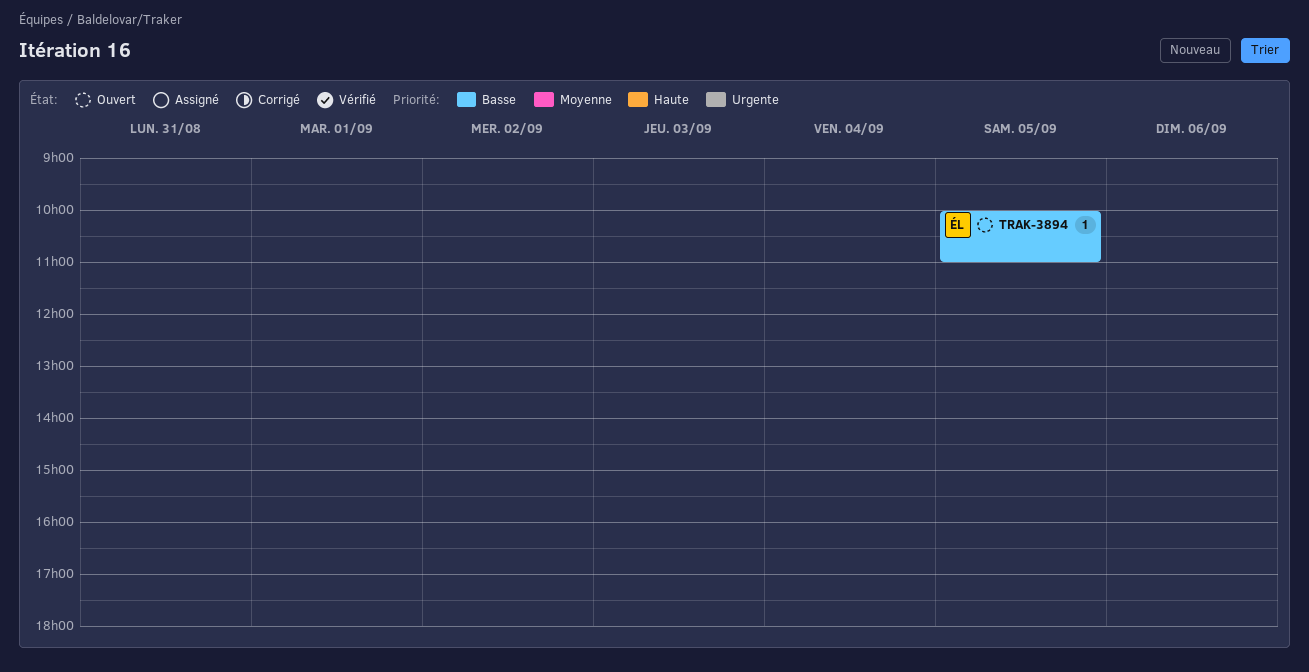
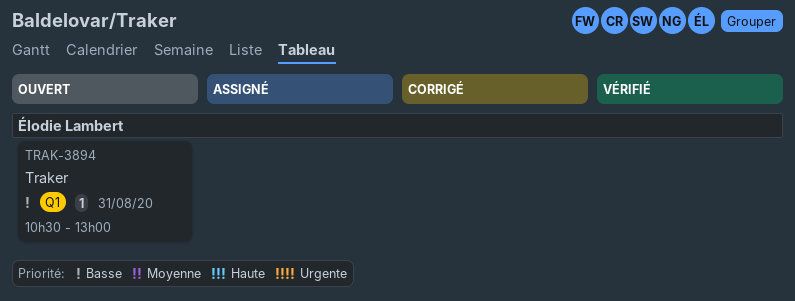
TRAK-3894, day: Sep 5 -> Aug 31
TRAK-3894, begins: 10:00 -> 10:30
TRAK-3894, ends: 11:00 -> 13:00

